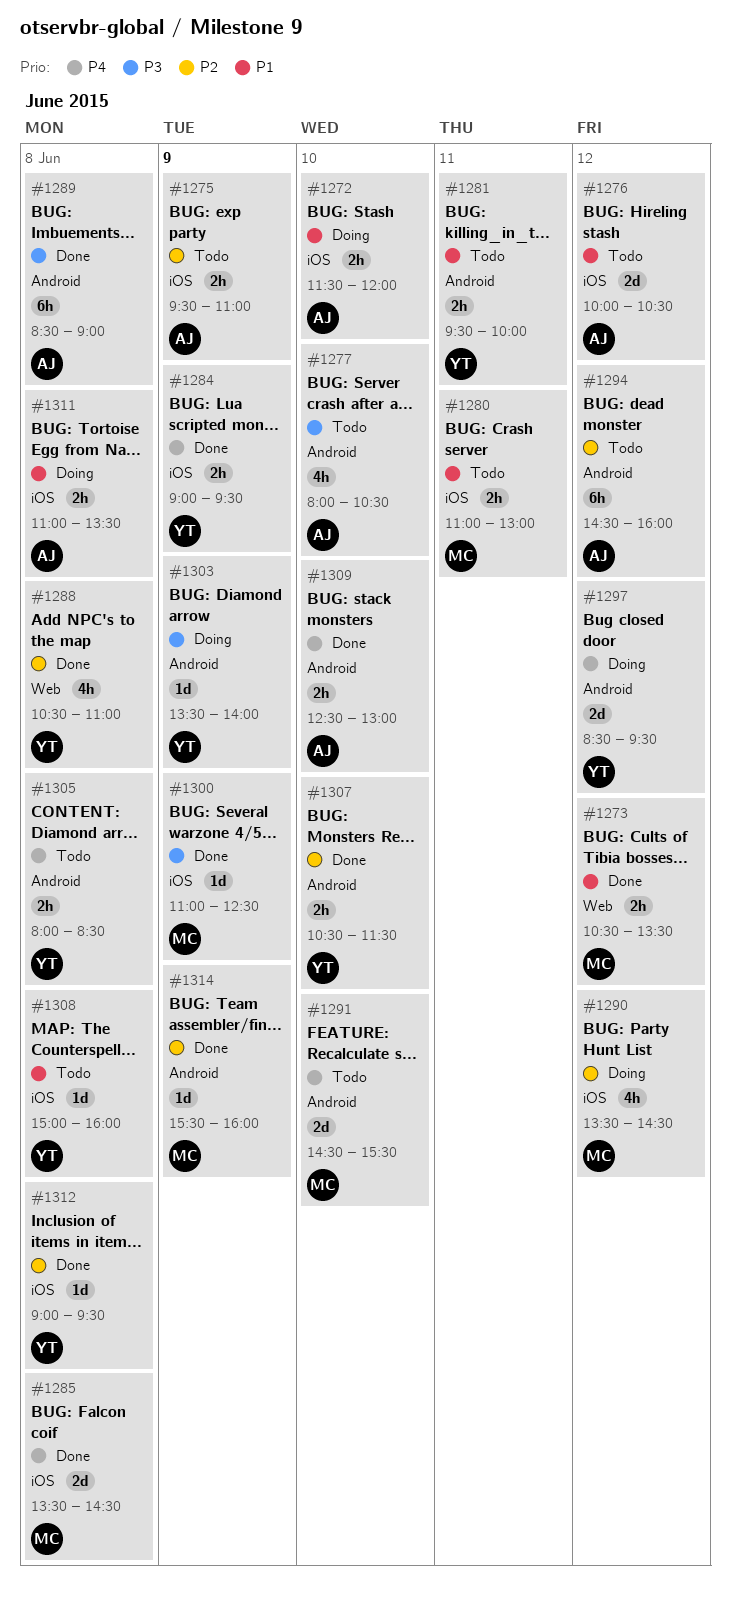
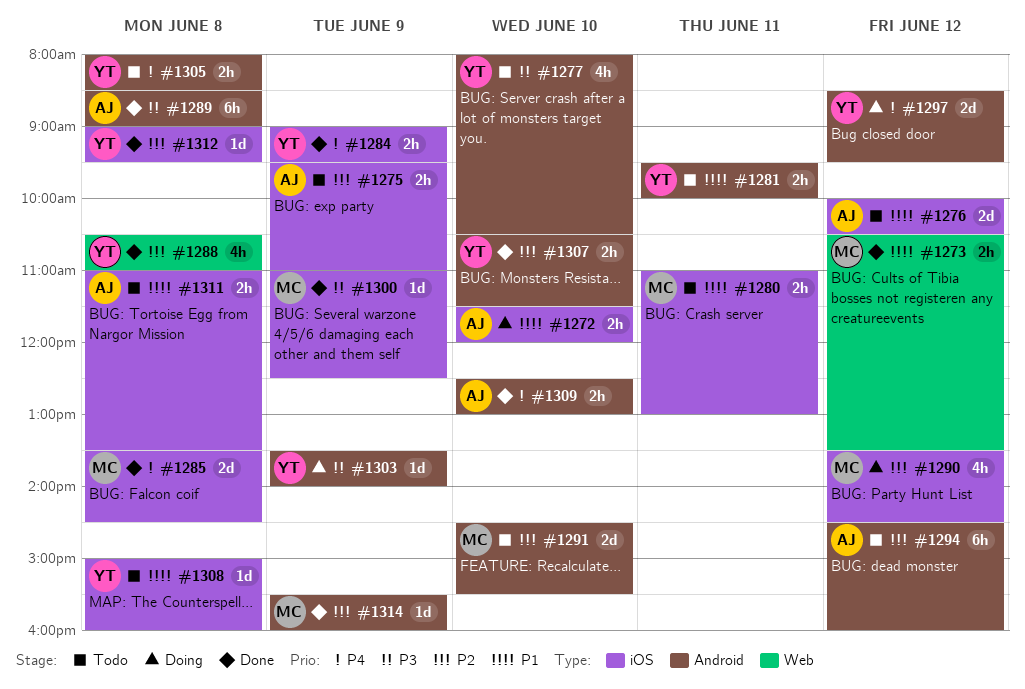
#1277, owner: AJ -> YT
#1291, priority: P4 -> P2
#1311, status: Doing -> Todo

